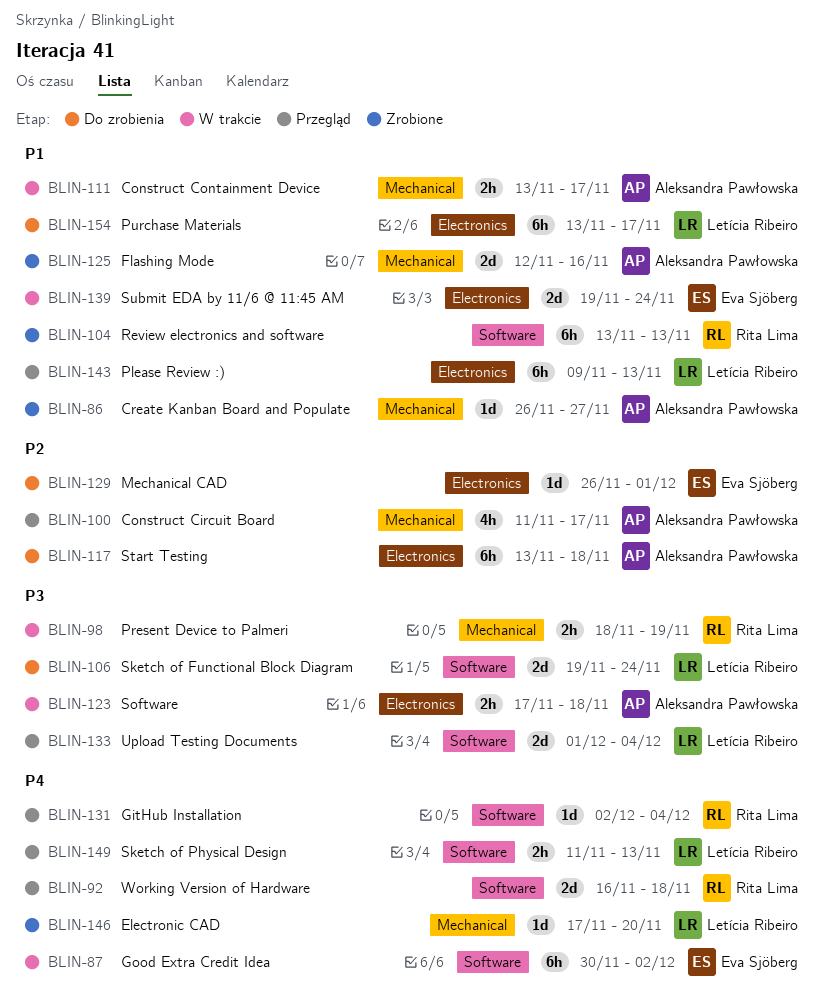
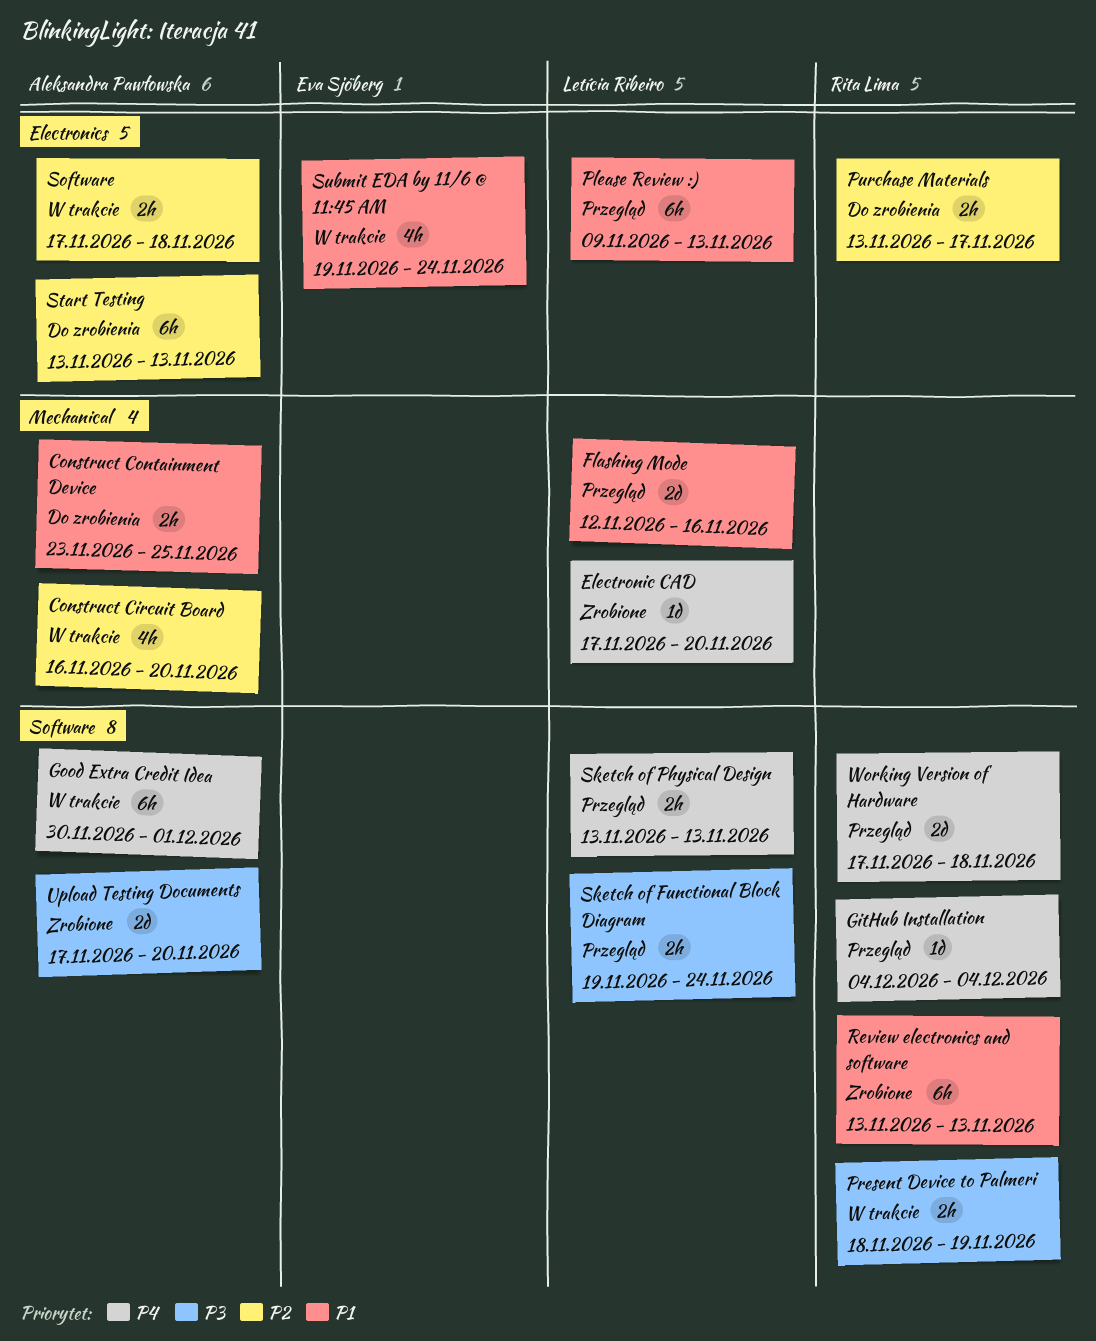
Construct Circuit Board, status: Przegląd -> W trakcie
Construct Circuit Board, start: Nov 11 -> Nov 16
Construct Circuit Board, due: Nov 17 -> Nov 20
Construct Containment Device, status: W trakcie -> Do zrobienia
Construct Containment Device, start: Nov 13 -> Nov 23
Construct Containment Device, due: Nov 17 -> Nov 25
Create Kanban Board and Populate: present -> none
Flashing Mode, status: Zrobione -> Przegląd
Flashing Mode, owner: Aleksandra Pawłowska -> Letícia Ribeiro
GitHub Installation, start: Dec 2 -> Dec 4
Good Extra Credit Idea, owner: Eva Sjöberg -> Aleksandra Pawłowska
Good Extra Credit Idea, due: Dec 2 -> Dec 1
Mechanical CAD: present -> none
Present Device to Palmeri, label: Mechanical -> Software
Purchase Materials, owner: Letícia Ribeiro -> Rita Lima
Purchase Materials, priority: P1 -> P2
Purchase Materials, estimate: 6h -> 2h
Sketch of Functional Block Diagram, status: Do zrobienia -> Przegląd
Sketch of Functional Block Diagram, estimate: 2d -> 2h
Sketch of Physical Design, start: Nov 11 -> Nov 13
Software, priority: P3 -> P2
Start Testing, due: Nov 18 -> Nov 13
Submit EDA by 11/6 @ 11:45 AM, estimate: 2d -> 4h
Upload Testing Documents, status: Przegląd -> Zrobione
Upload Testing Documents, owner: Letícia Ribeiro -> Aleksandra Pawłowska
Upload Testing Documents, start: Dec 1 -> Nov 17
Upload Testing Documents, due: Dec 4 -> Nov 20
Working Version of Hardware, start: Nov 16 -> Nov 17

